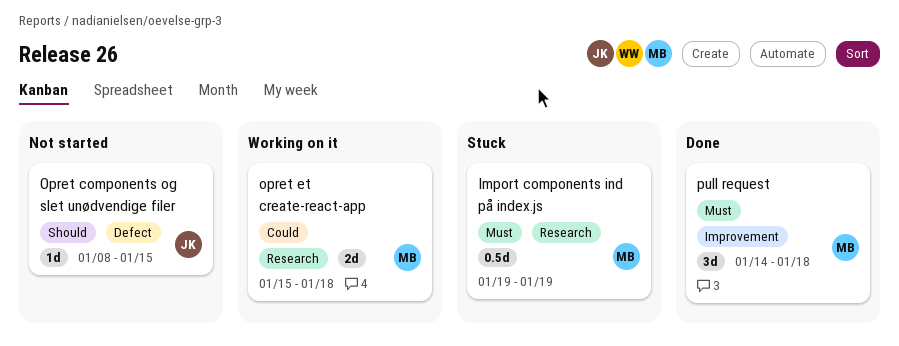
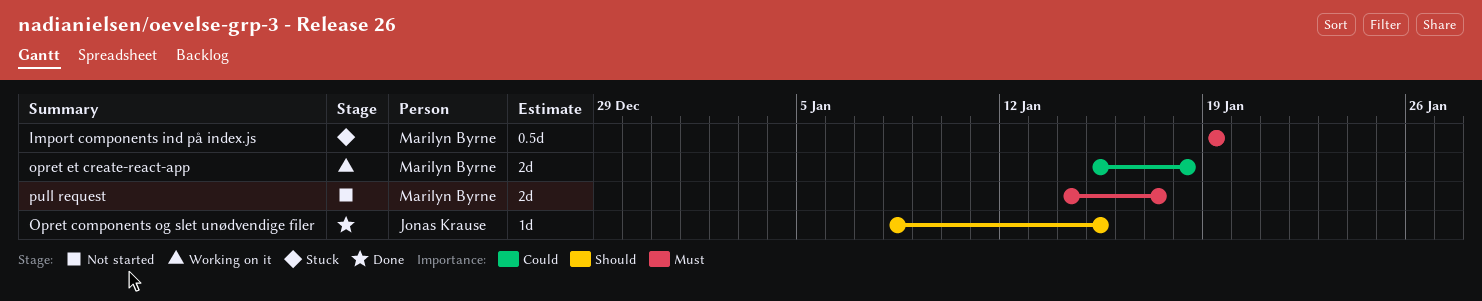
Opret components og slet unødvendige filer, status: Not started -> Done
pull request, status: Done -> Not started
pull request, estimate: 3d -> 2d
pull request, due: Jan 18 -> Jan 17

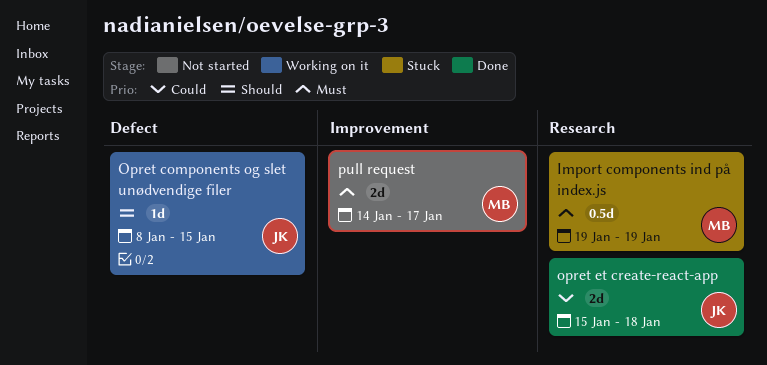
Opret components og slet unødvendige filer, status: Done -> Working on it
opret et create-react-app, status: Working on it -> Done
opret et create-react-app, owner: Marilyn Byrne -> Jonas Krause

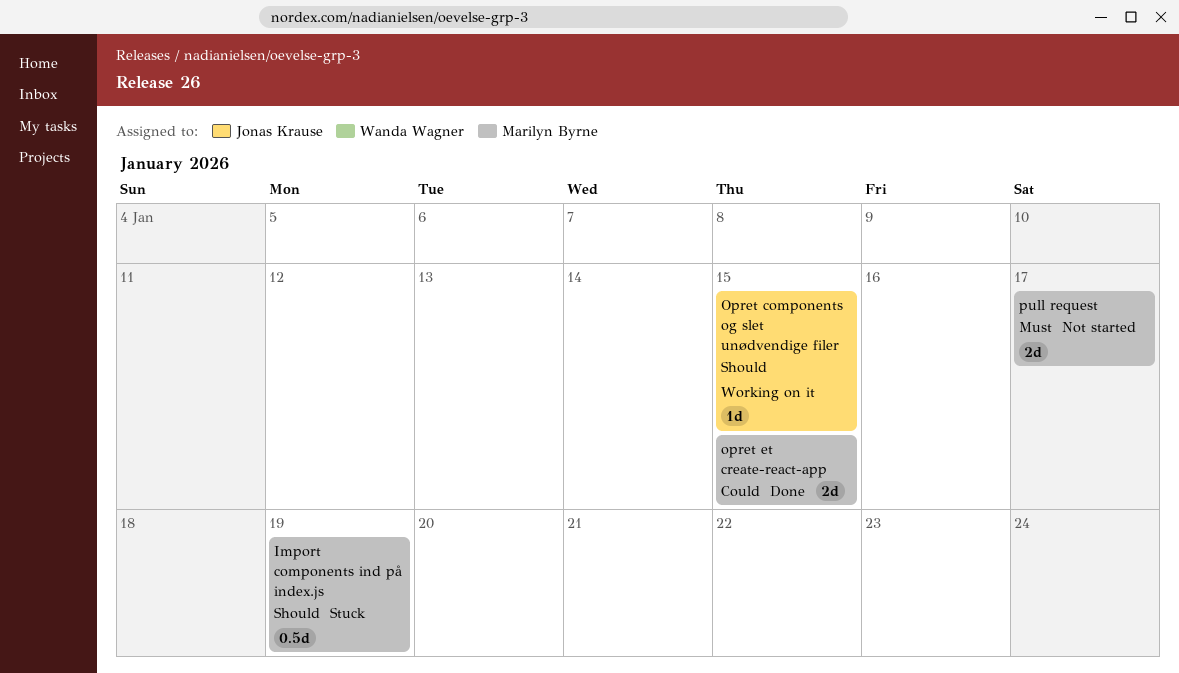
Import components ind på index.js, priority: Must -> Should
opret et create-react-app, owner: Jonas Krause -> Marilyn Byrne
opret et create-react-app, due: Jan 18 -> Jan 15

